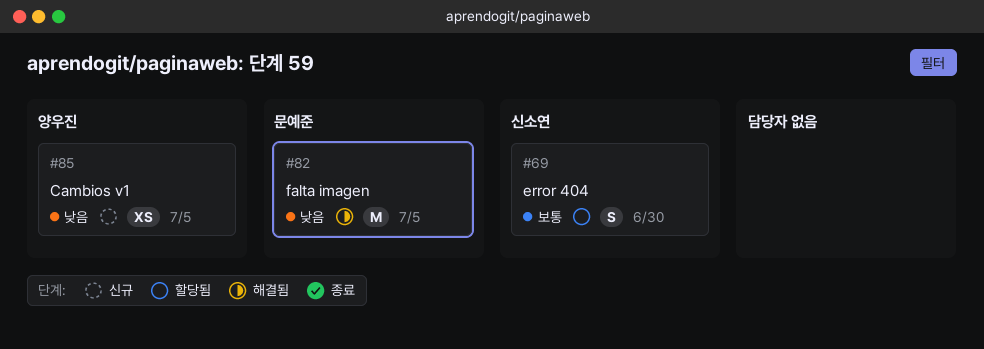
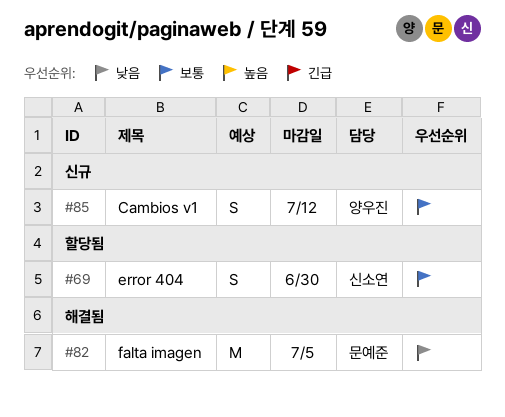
#85, priority: 낮음 -> 보통
#85, estimate: XS -> S
#85, due: Jul 5 -> Jul 12

